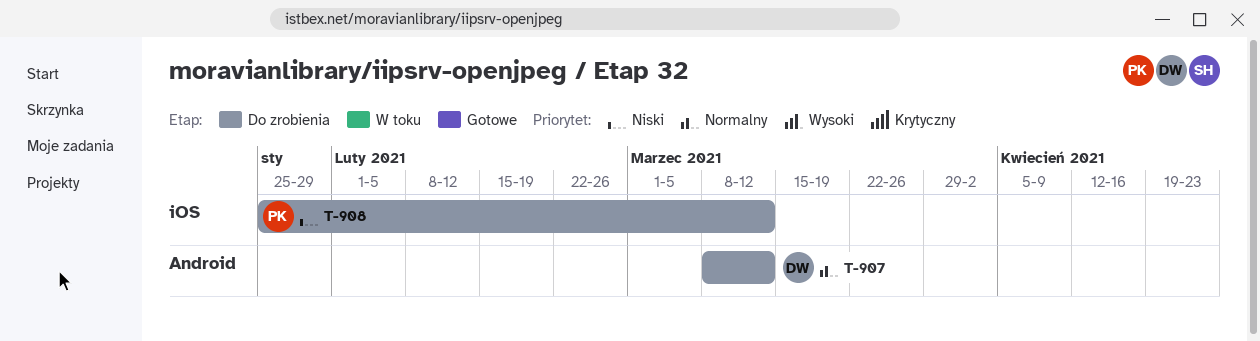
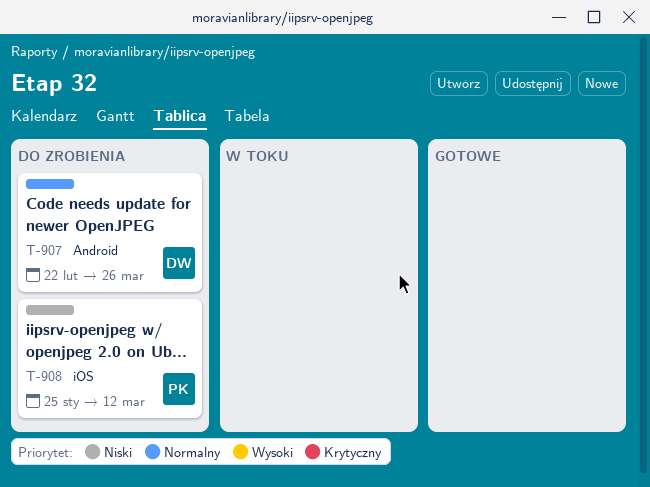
T-907, start: Mar 8 -> Feb 22
T-907, due: Mar 12 -> Mar 26

